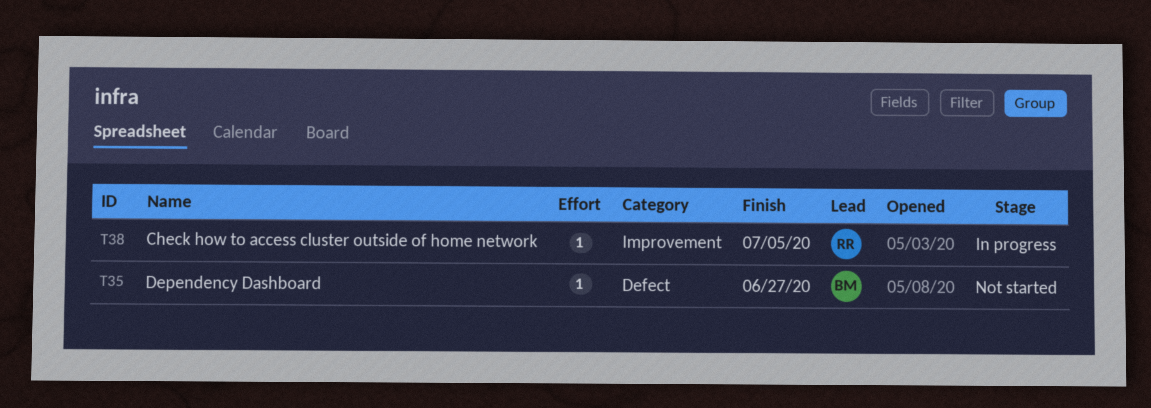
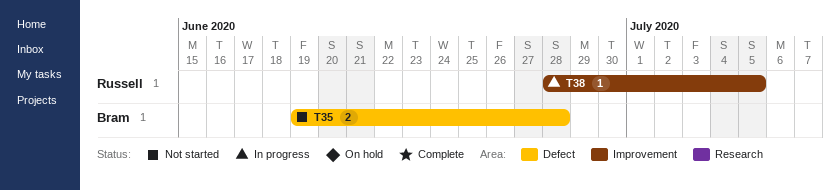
T35, estimate: 1 -> 2
T35, due: Jun 27 -> Jun 28

